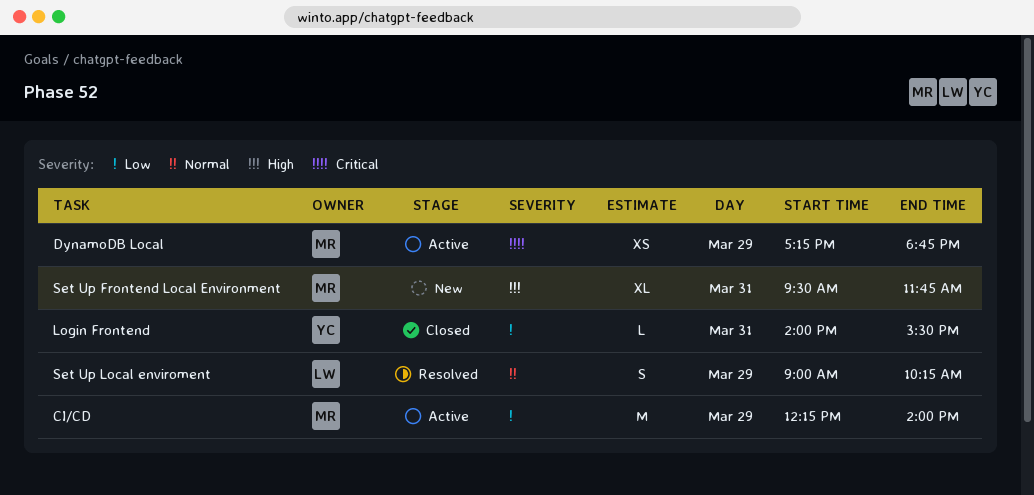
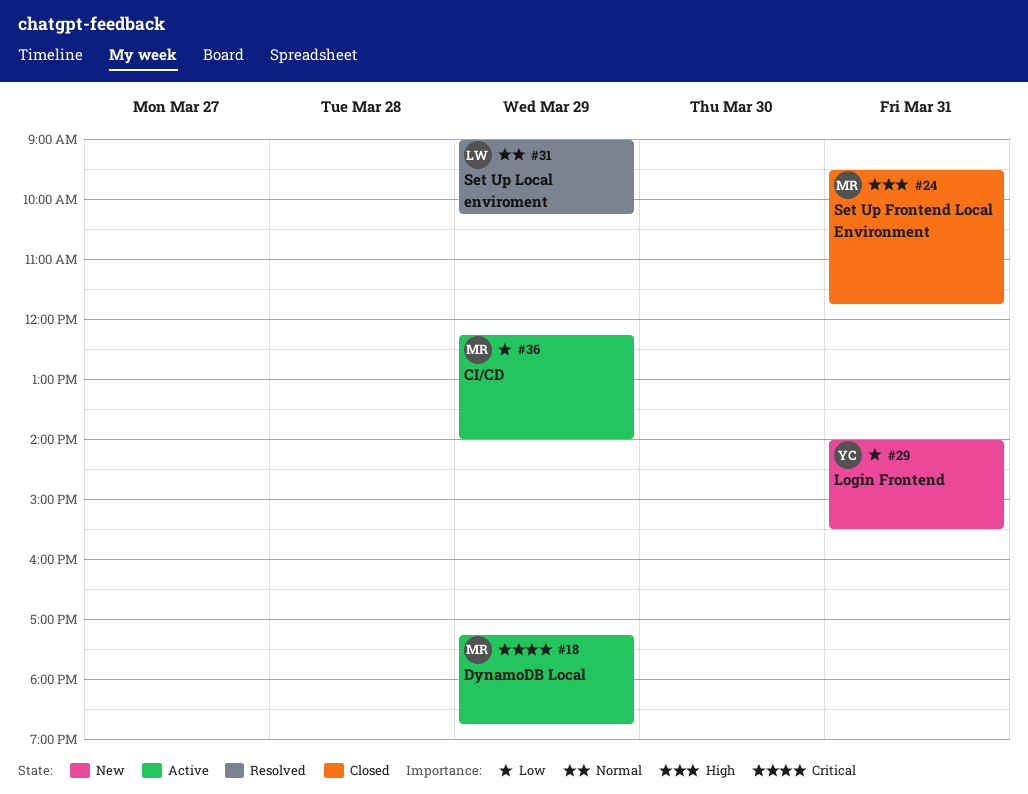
Login Frontend, status: Closed -> New
Set Up Frontend Local Environment, status: New -> Closed

